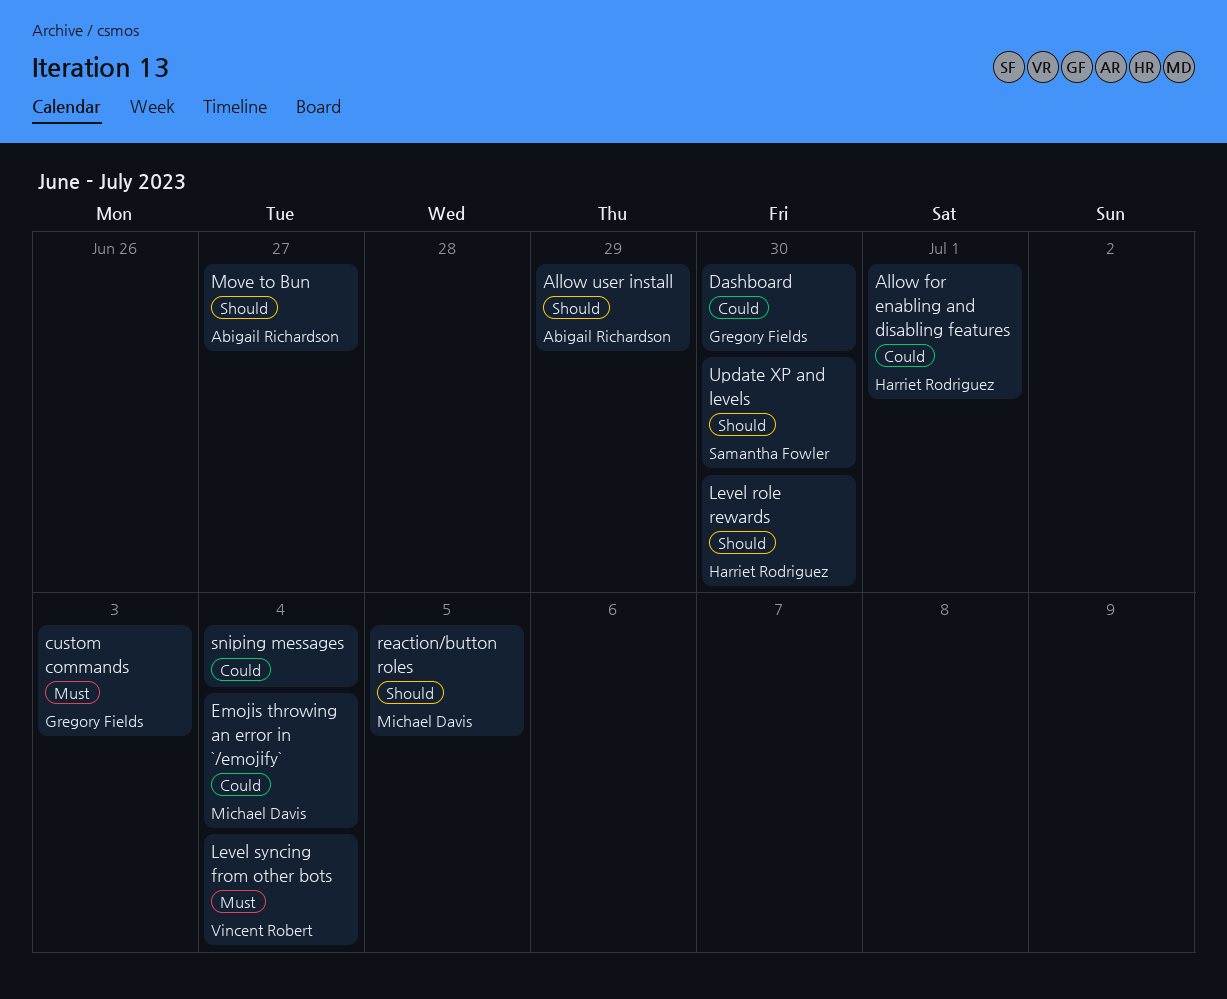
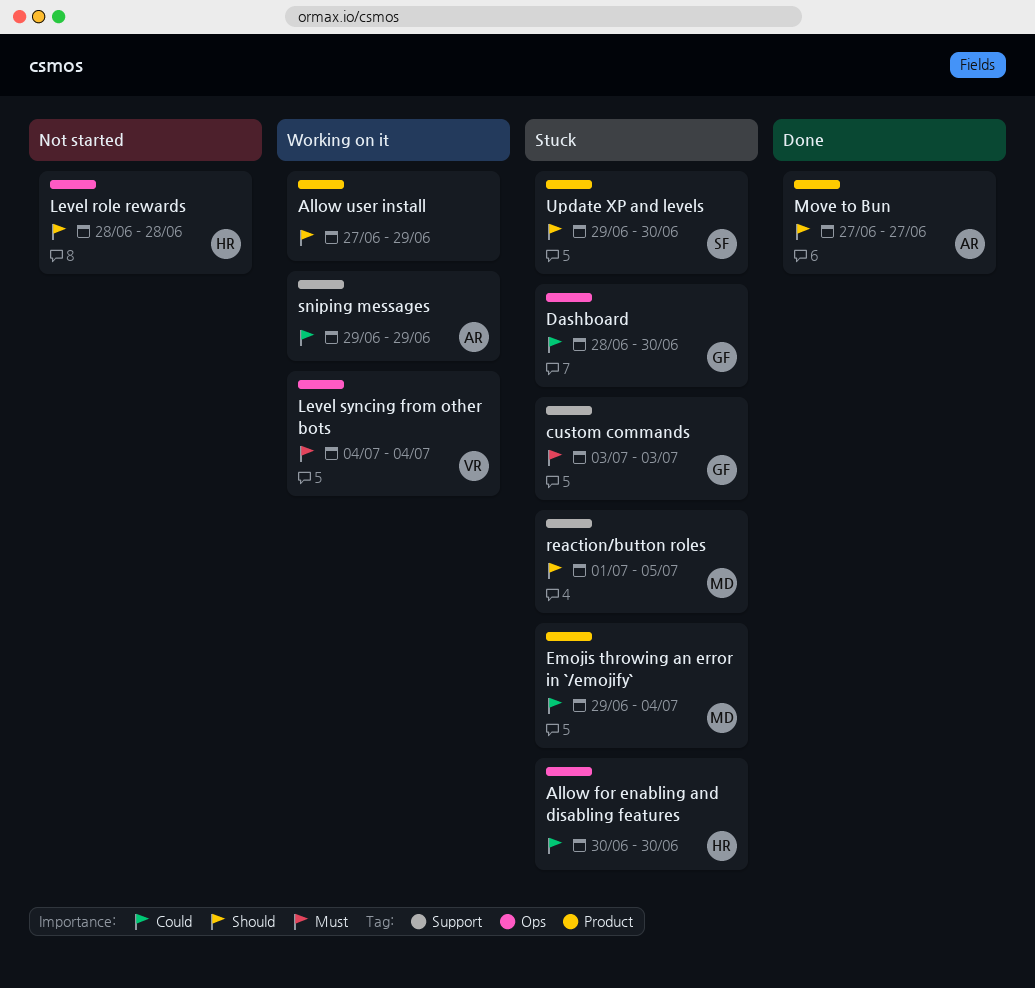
Allow for enabling and disabling features, due: Jul 1 -> Jun 30
Allow user install, owner: Abigail Richardson -> none
Level role rewards, due: Jun 30 -> Jun 28
sniping messages, owner: none -> Abigail Richardson
sniping messages, due: Jul 4 -> Jun 29

